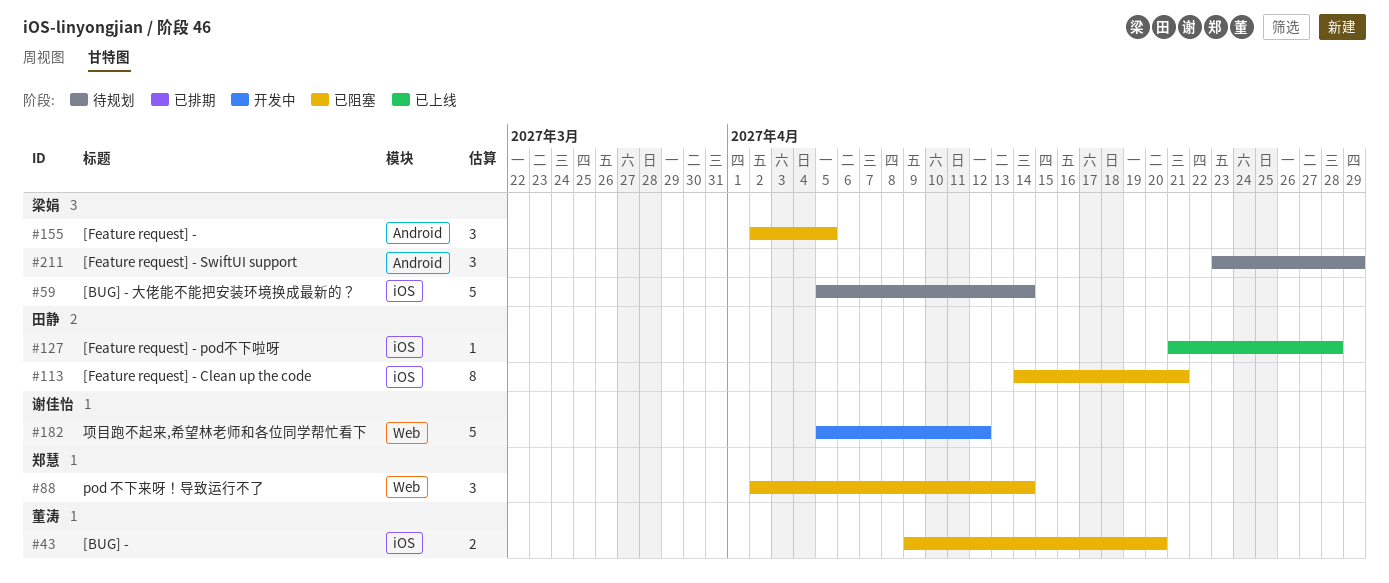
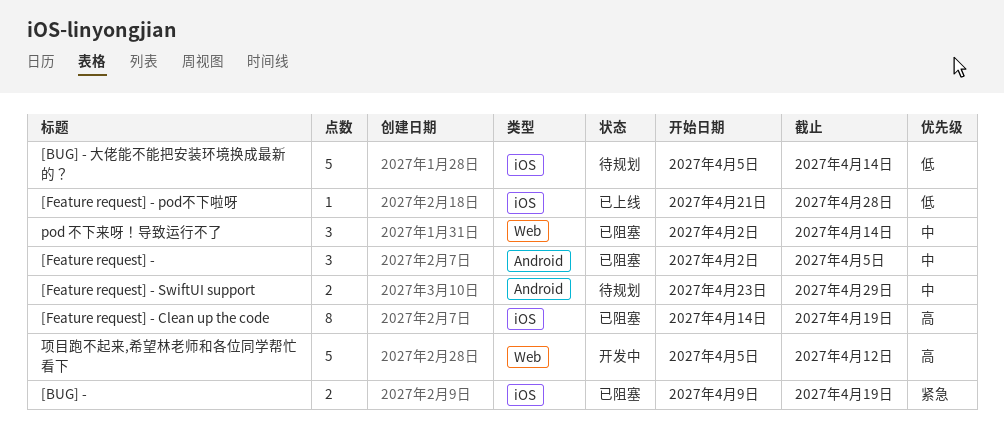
[BUG] -, due: Apr 20 -> Apr 19
[Feature request] - Clean up the code, due: Apr 21 -> Apr 19
[Feature request] - SwiftUI support, estimate: 3 -> 2

